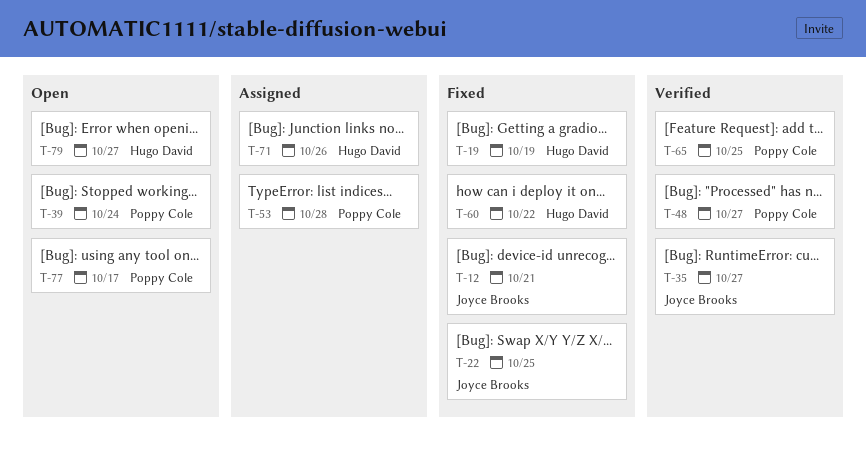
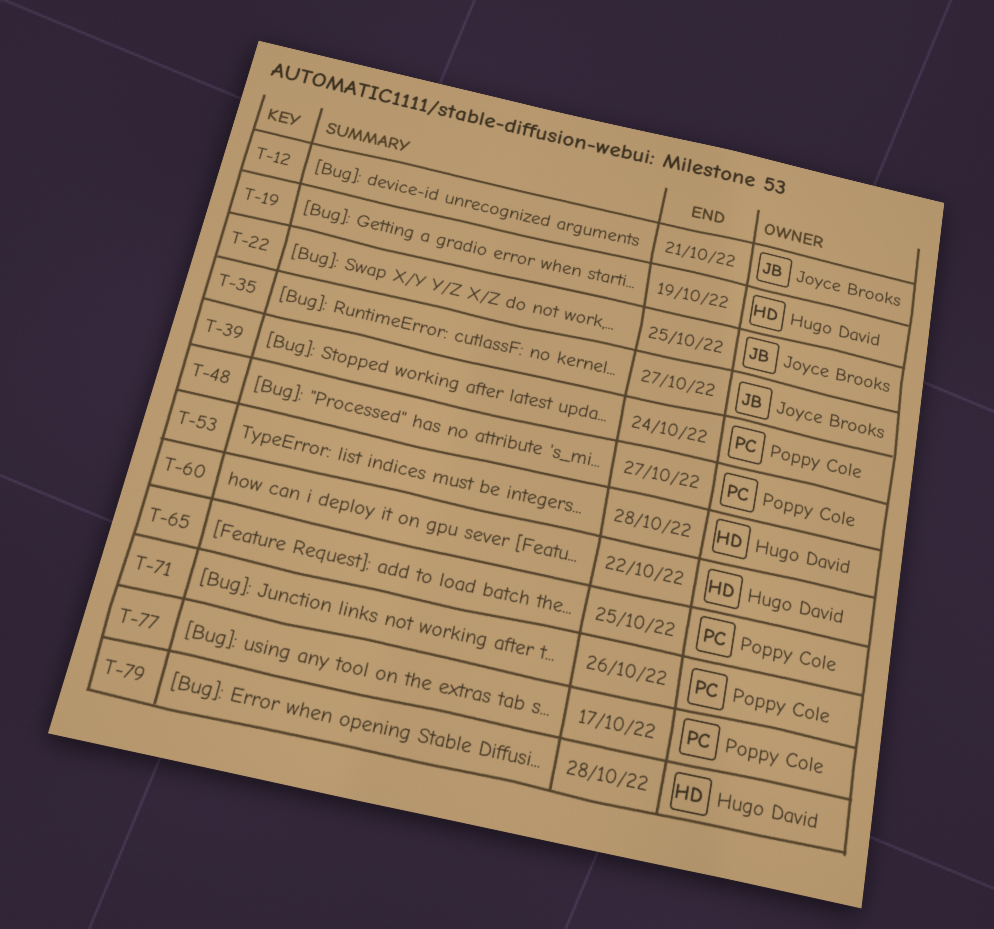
T-53, owner: Poppy Cole -> Hugo David
T-71, owner: Hugo David -> Poppy Cole
T-79, due: Oct 27 -> Oct 28

